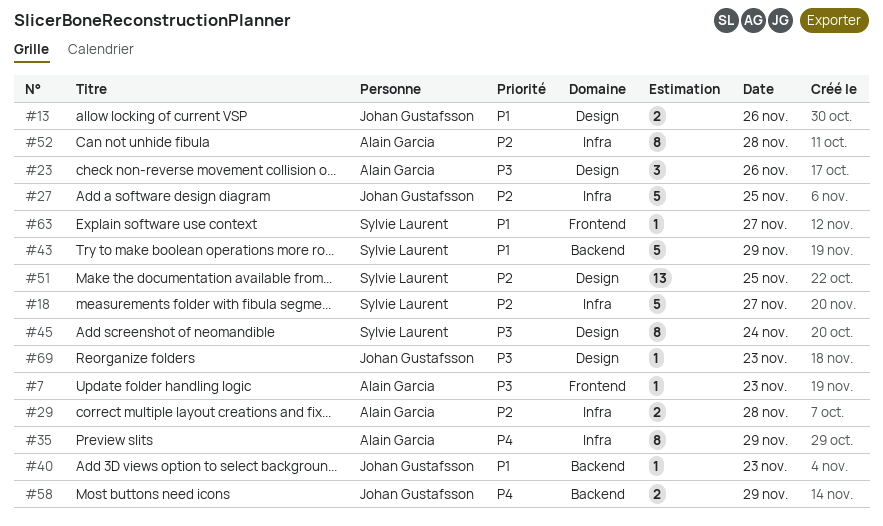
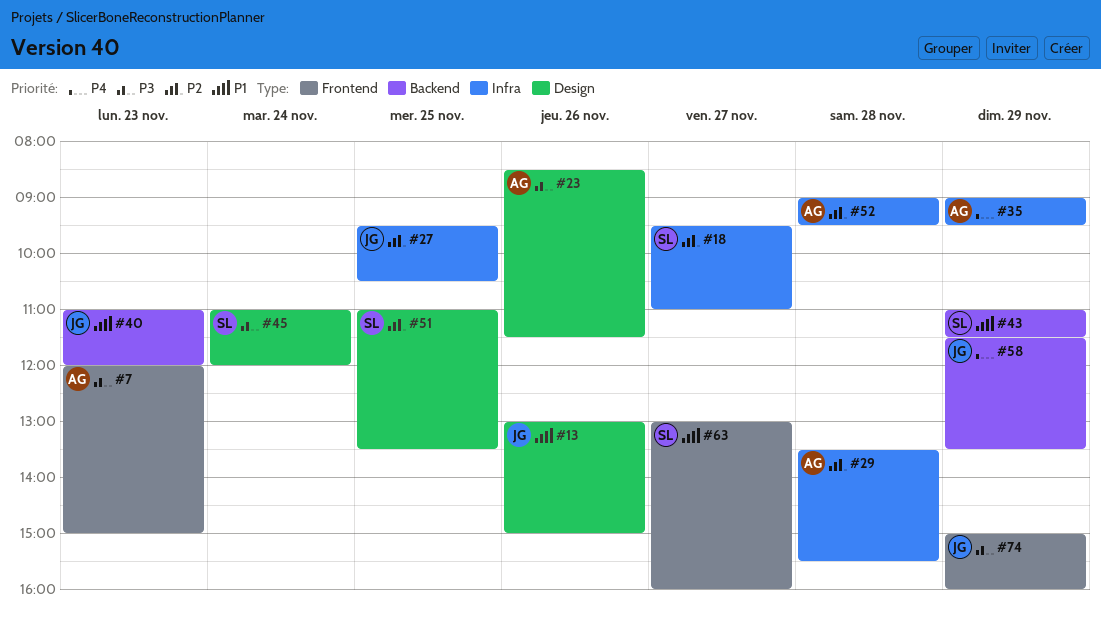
#69: present -> none
#74: none -> present

